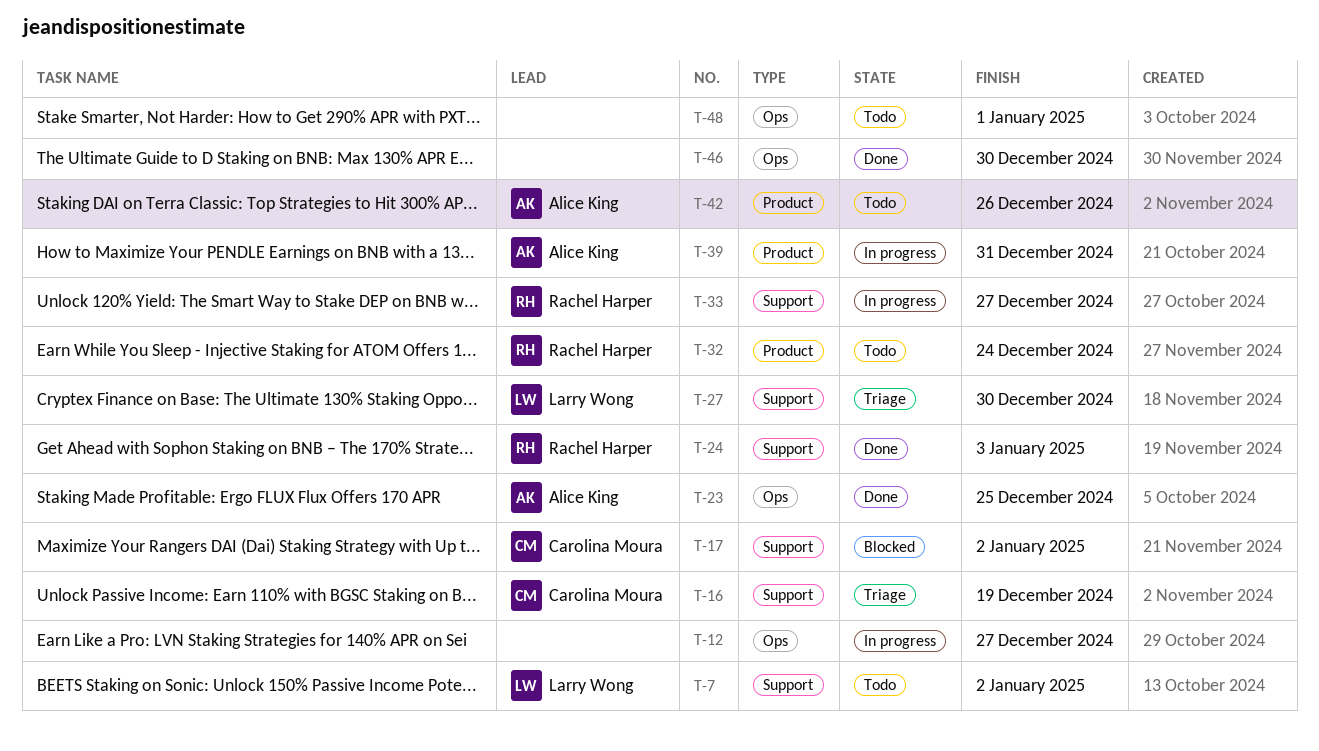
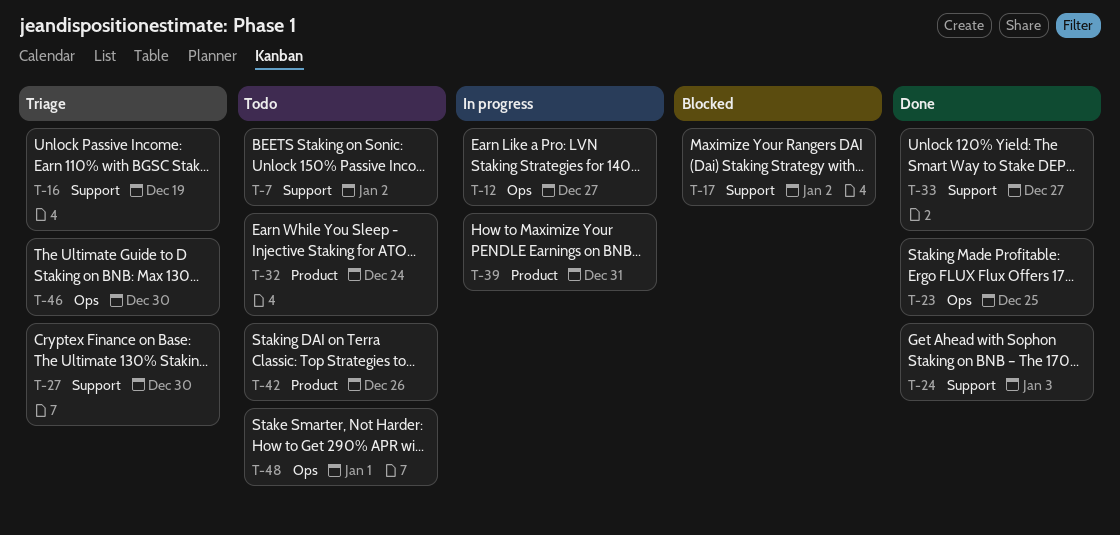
T-33, status: In progress -> Done
T-46, status: Done -> Triage

